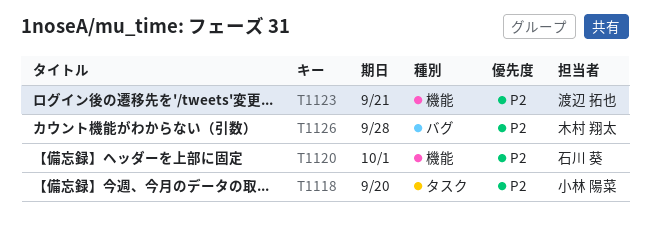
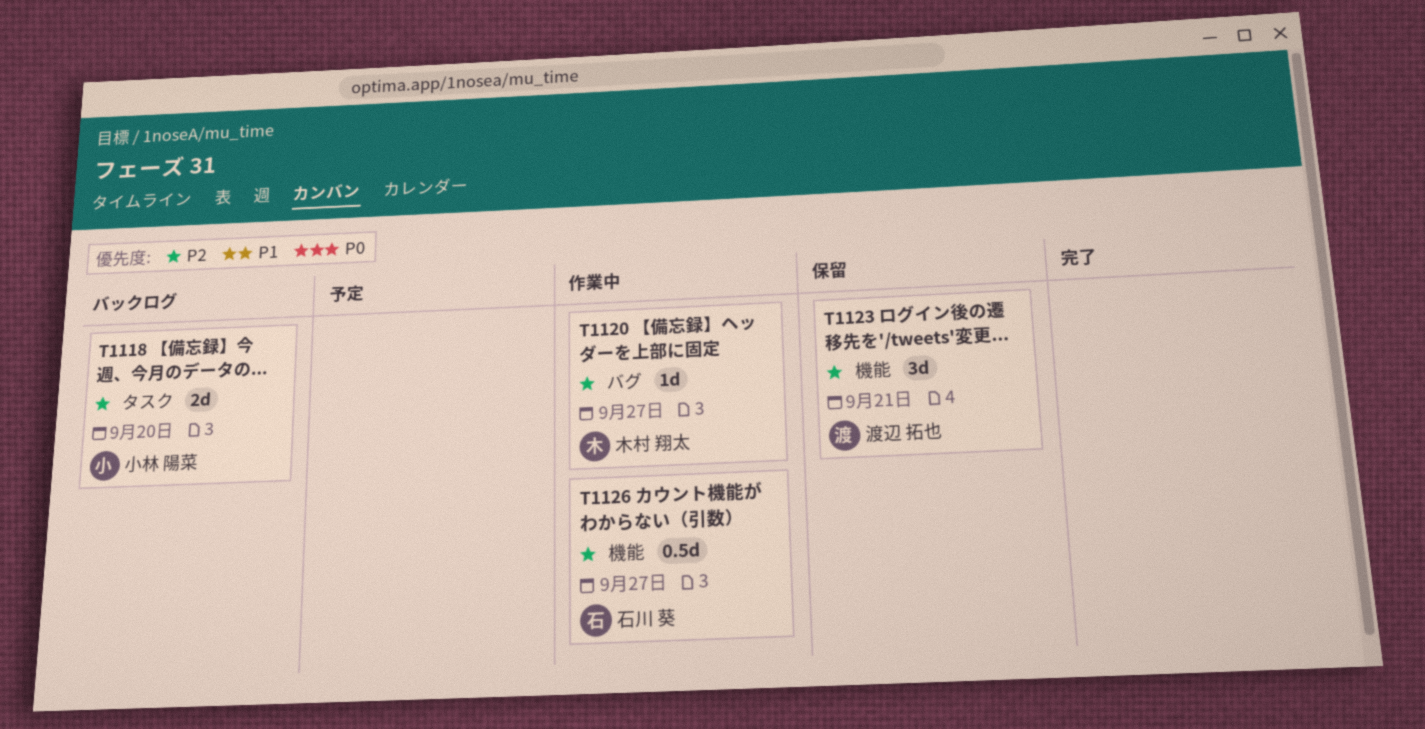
T1120, owner: 石川 葵 -> 木村 翔太
T1120, label: 機能 -> バグ
T1120, due: Oct 1 -> Sep 27
T1126, owner: 木村 翔太 -> 石川 葵
T1126, label: バグ -> 機能
T1126, due: Sep 28 -> Sep 27

